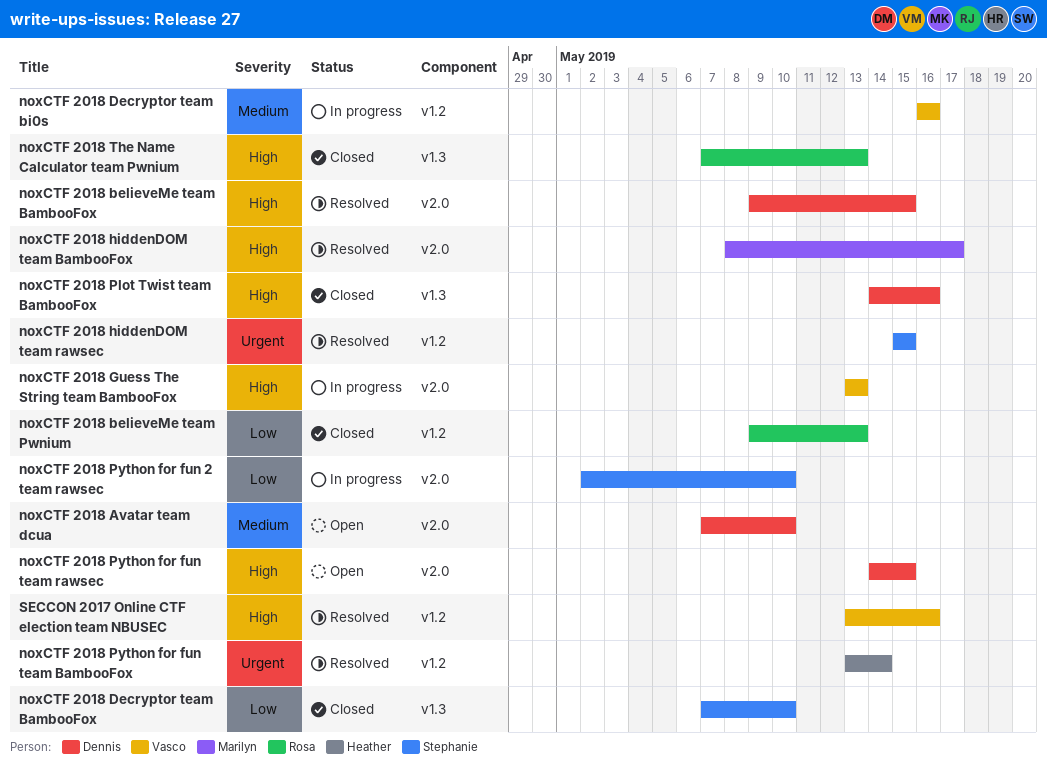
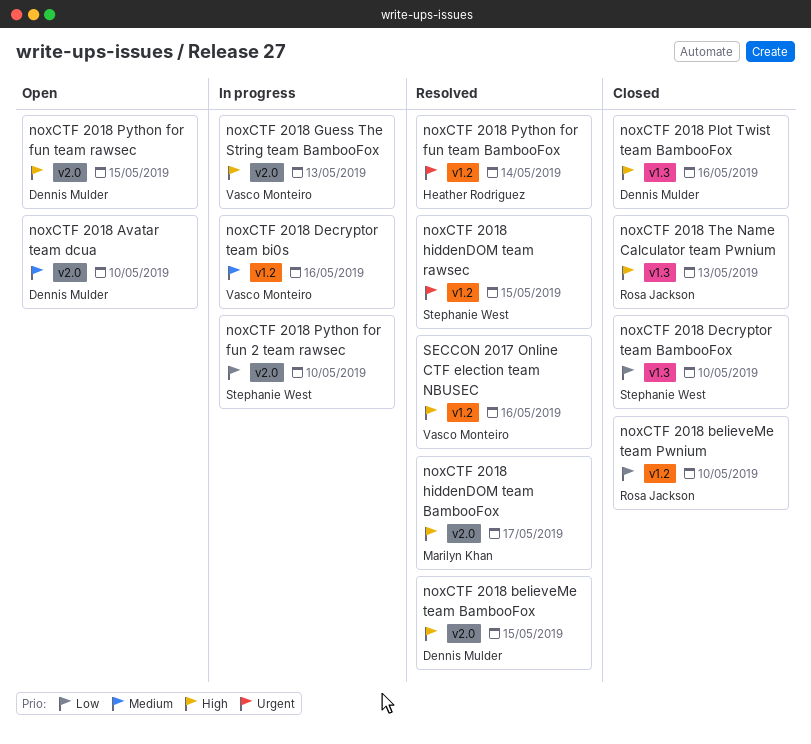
noxCTF 2018 believeMe team Pwnium, due: May 13 -> May 10

